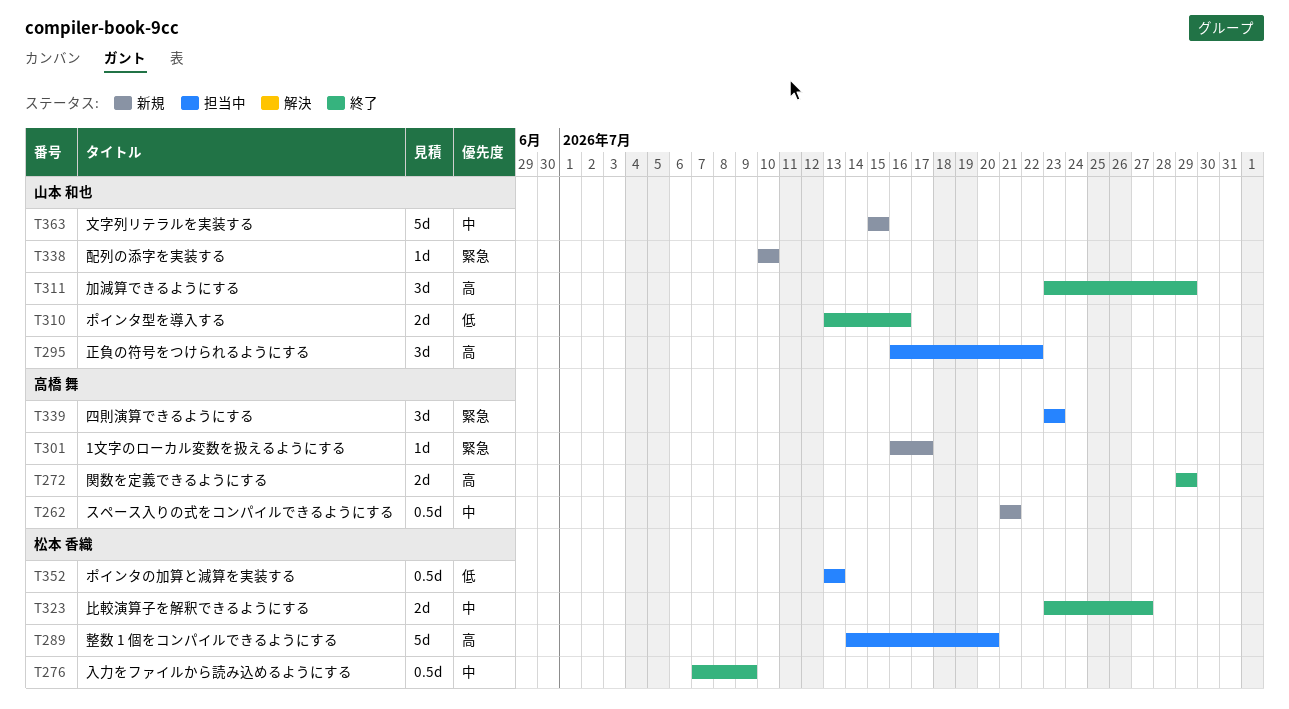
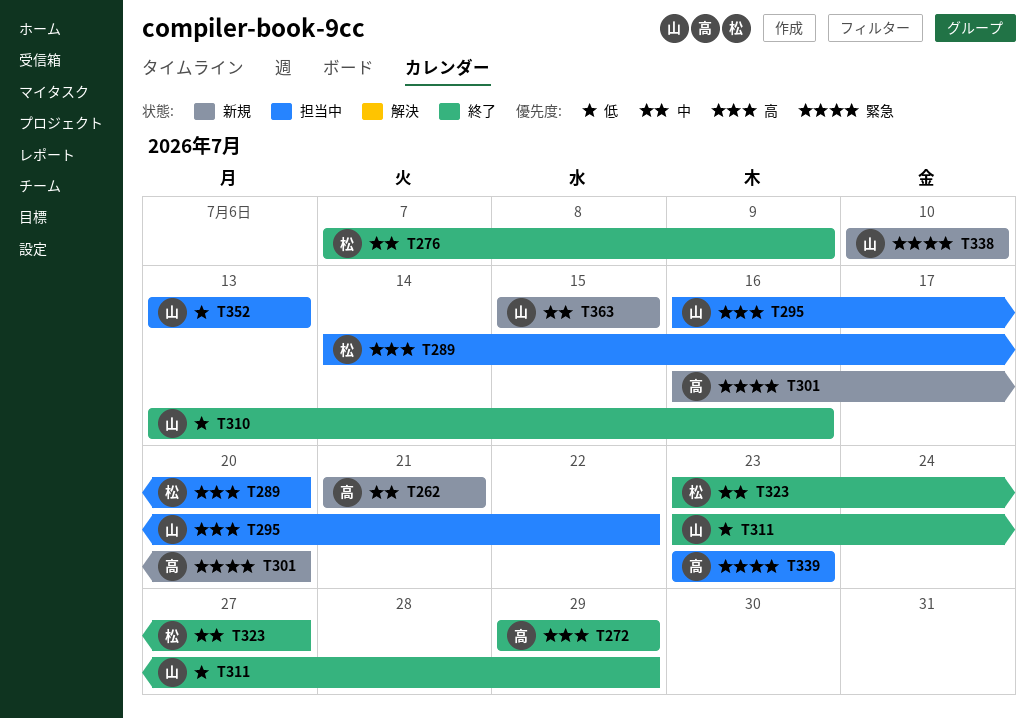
T301, due: Jul 17 -> Jul 20
T311, priority: 高 -> 低
T352, owner: 松本 香織 -> 山本 和也

